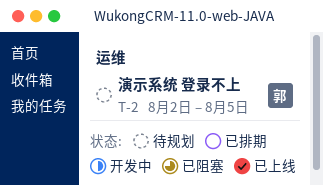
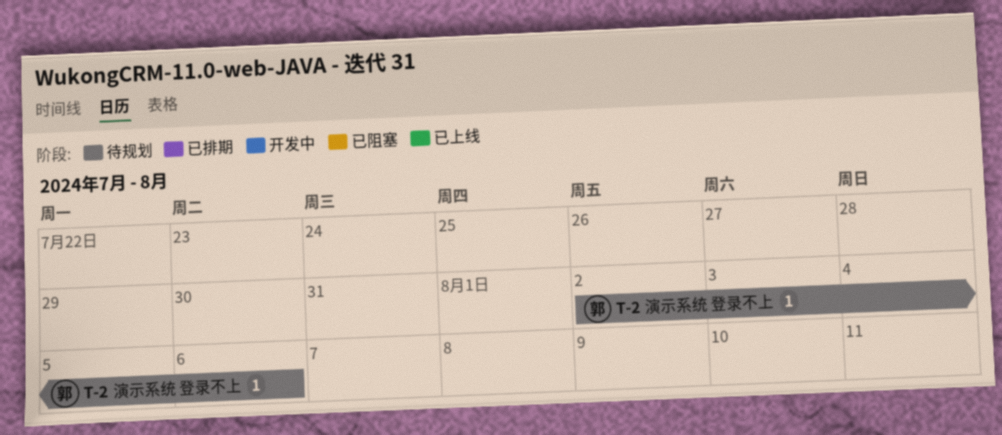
T-2, due: Aug 5 -> Aug 6

